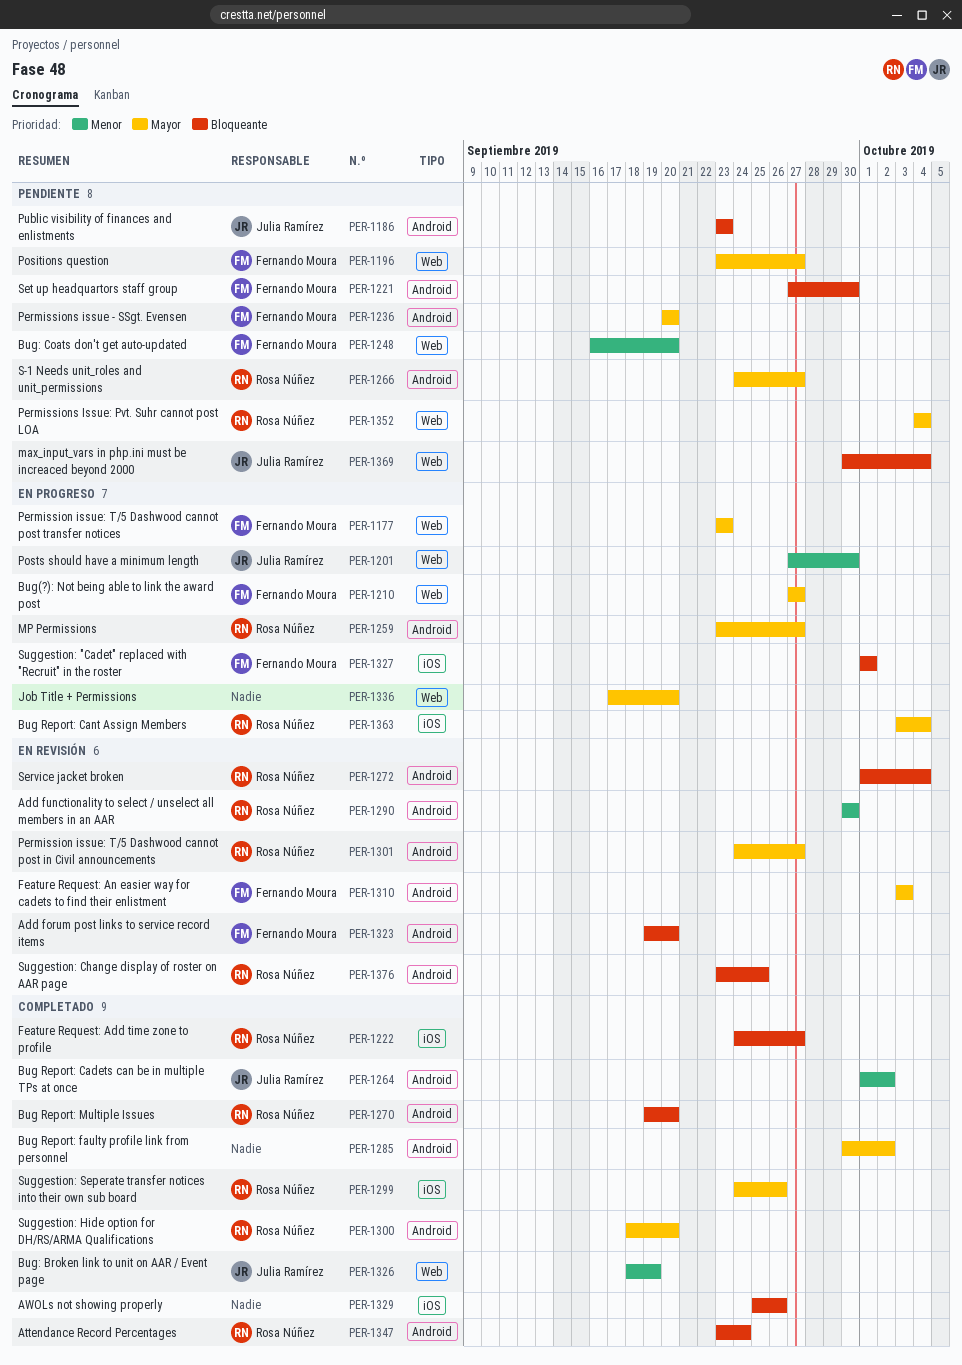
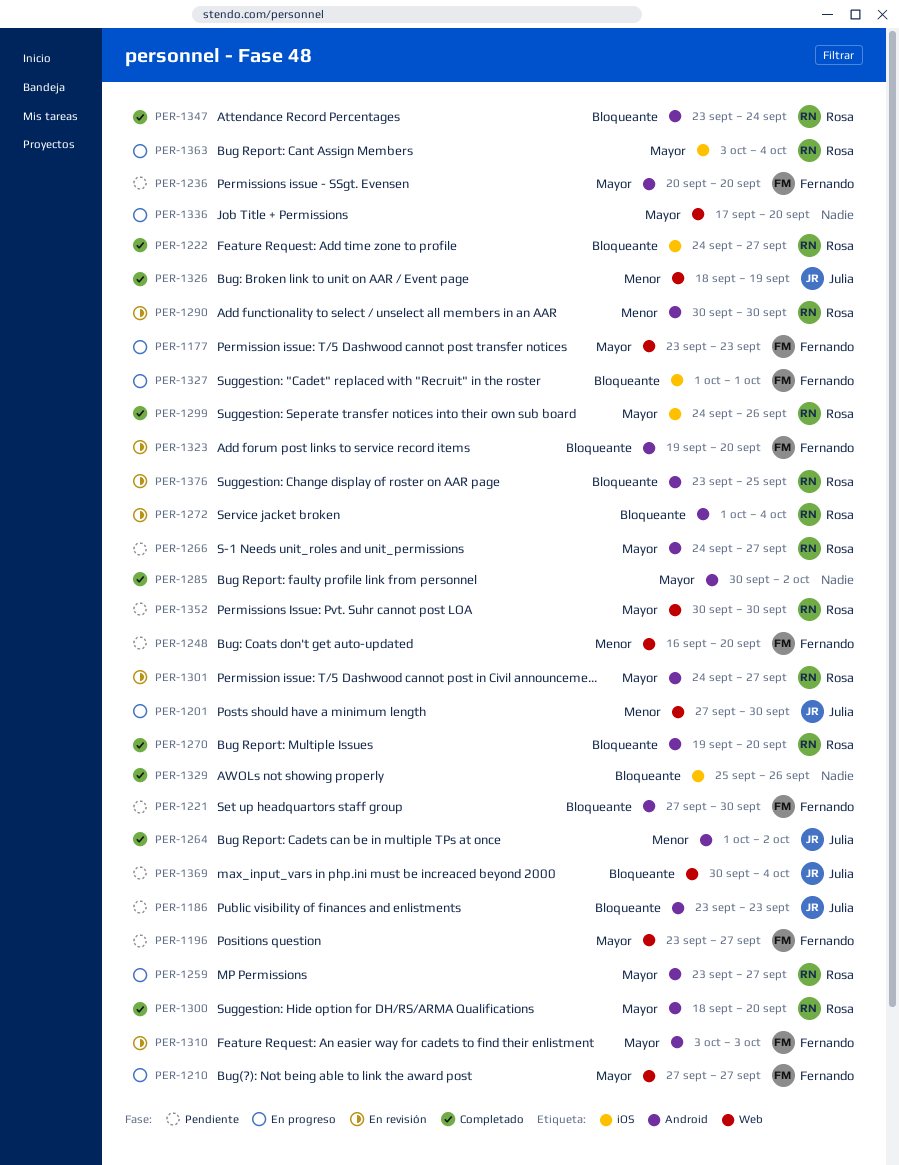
PER-1352, start: Oct 4 -> Sep 30
PER-1352, due: Oct 4 -> Sep 30

